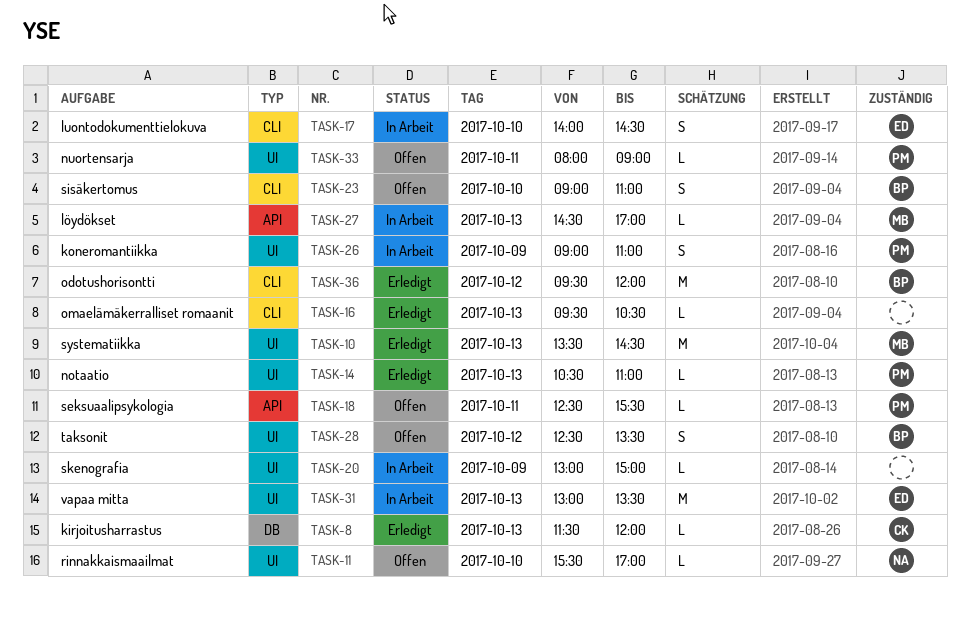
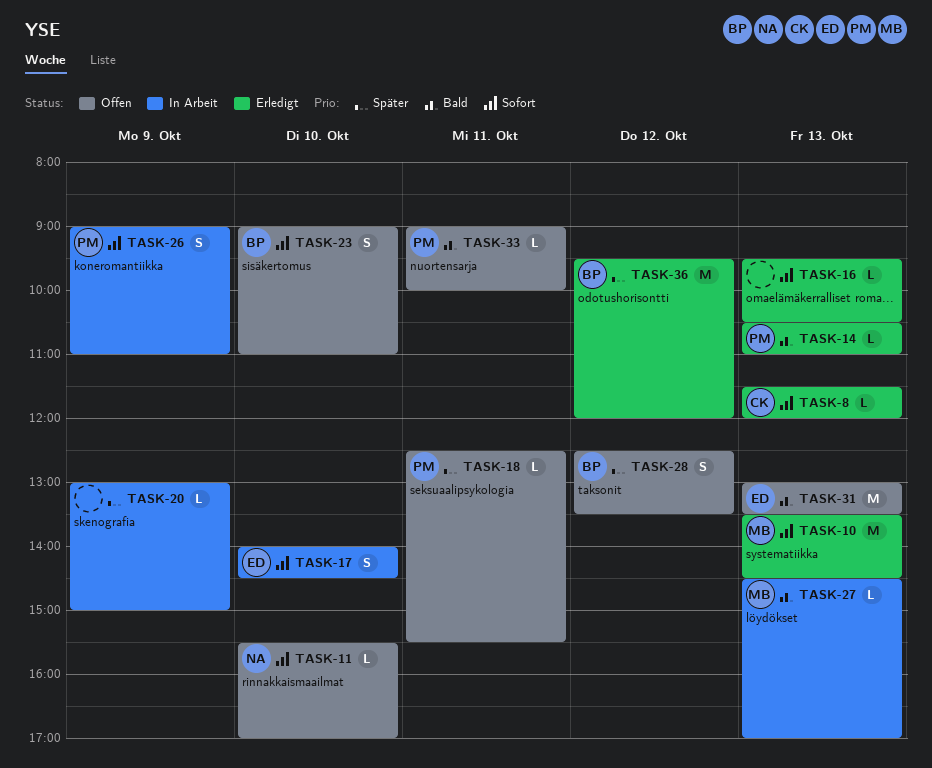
TASK-31, status: In Arbeit -> Offen
TASK-33, begins: 08:00 -> 09:00
TASK-33, ends: 09:00 -> 10:00

